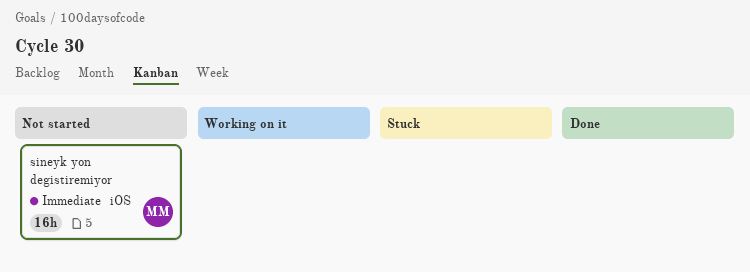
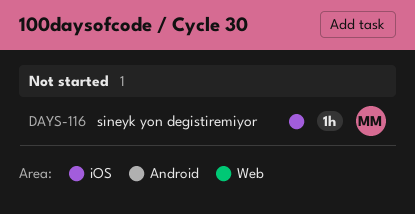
sineyk yon degistiremiyor, estimate: 16h -> 1h

